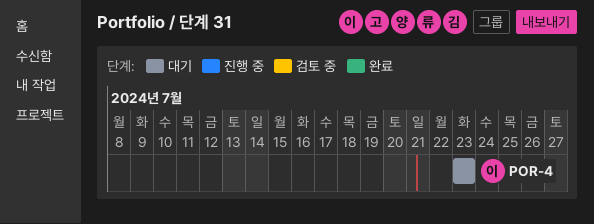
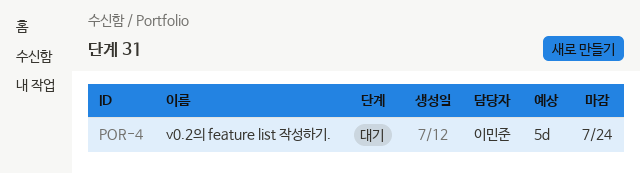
POR-4, due: Jul 23 -> Jul 24

